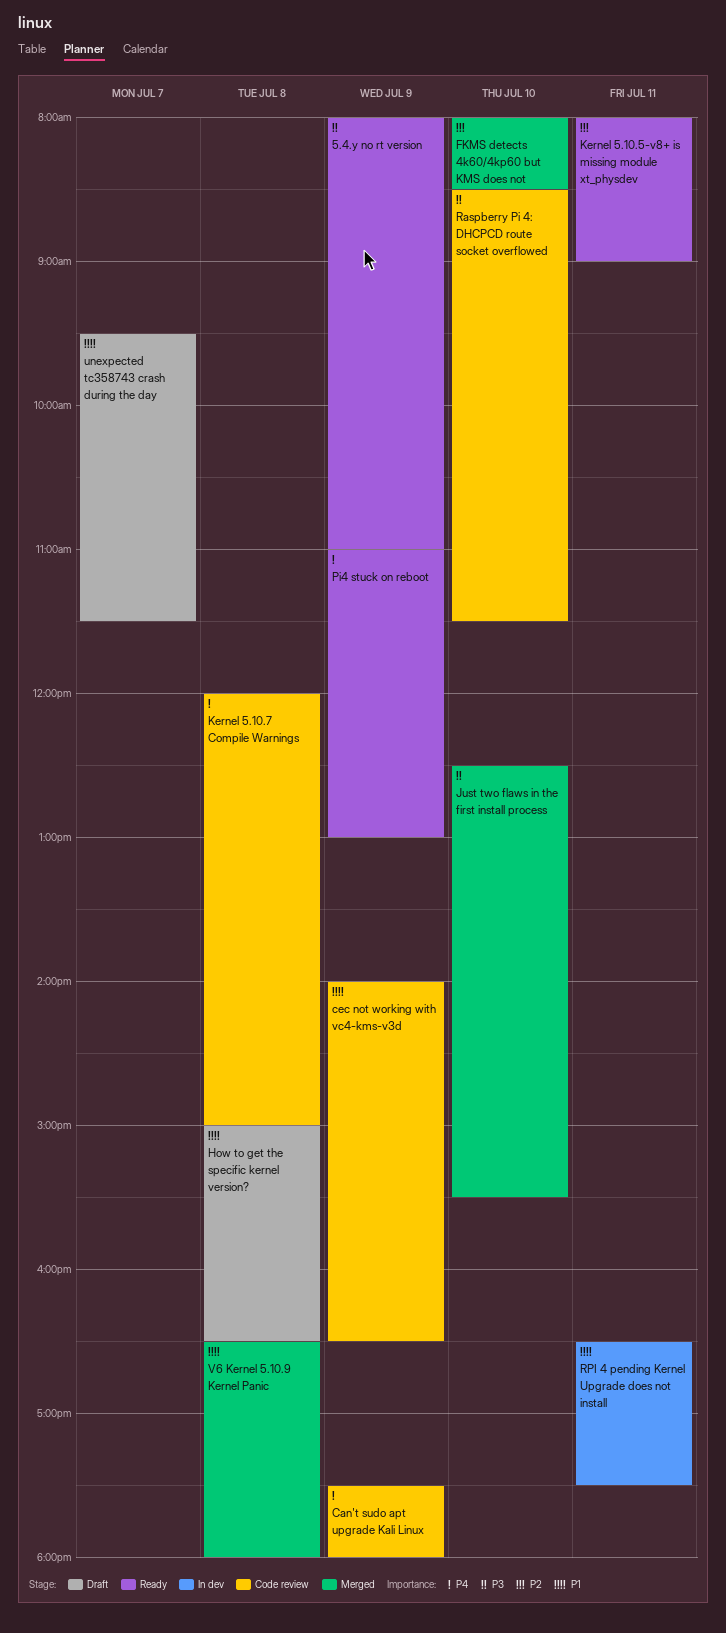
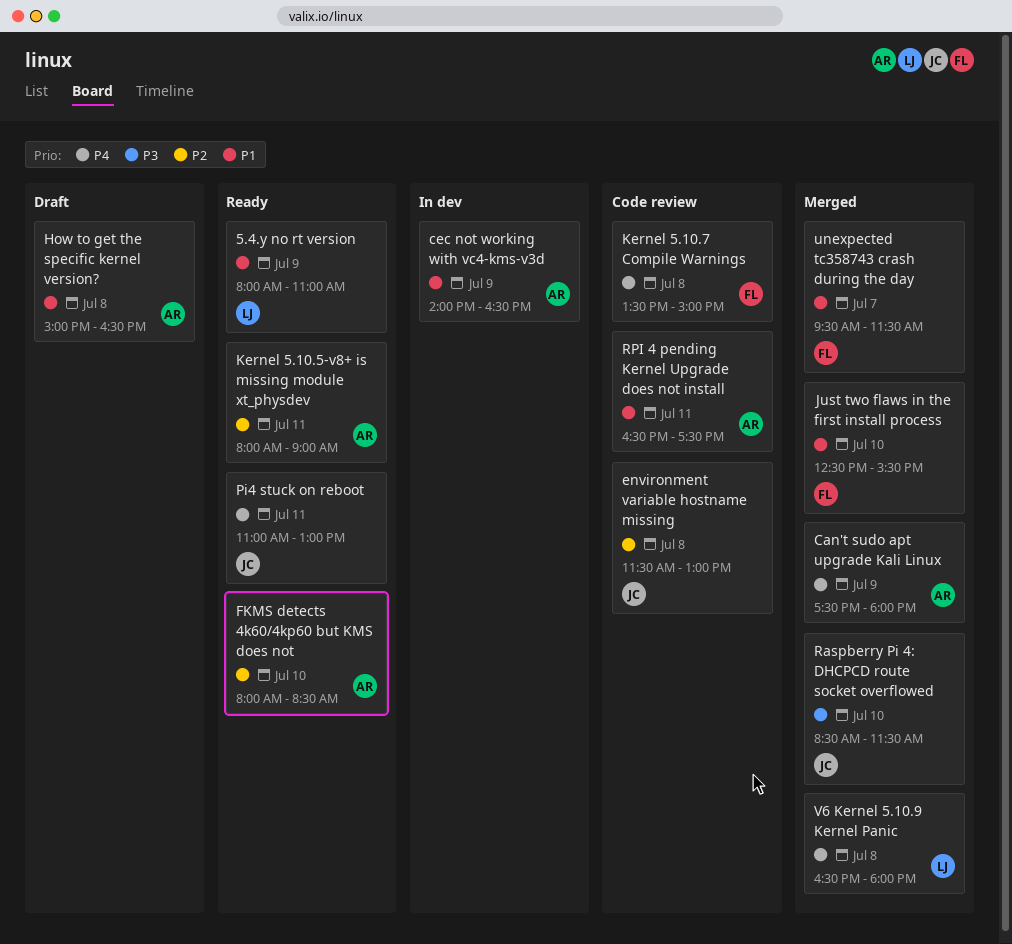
5.4.y no rt version, priority: P3 -> P1
Can't sudo apt upgrade Kali Linux, status: Code review -> Merged
cec not working with vc4-kms-v3d, status: Code review -> In dev
environment variable hostname missing: none -> present
FKMS detects 4k60/4kp60 but KMS does not, status: Merged -> Ready
Just two flaws in the first install process, priority: P3 -> P1
Kernel 5.10.7 Compile Warnings, begins: 12:00 -> 13:30
Pi4 stuck on reboot, day: Jul 9 -> Jul 11
Raspberry Pi 4: DHCPCD route socket overflowed, status: Code review -> Merged
RPI 4 pending Kernel Upgrade does not install, status: In dev -> Code review
unexpected tc358743 crash during the day, status: Draft -> Merged
V6 Kernel 5.10.9 Kernel Panic, priority: P1 -> P4

